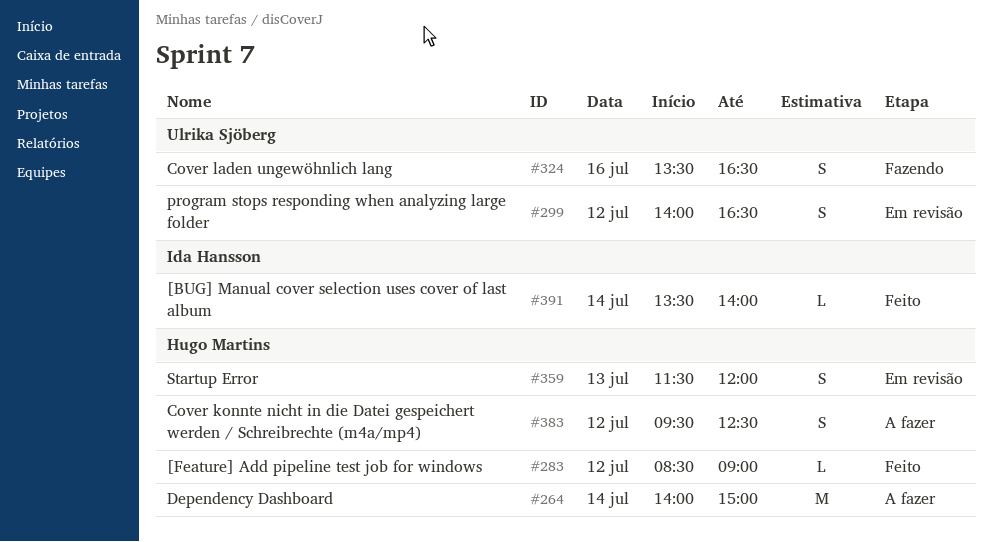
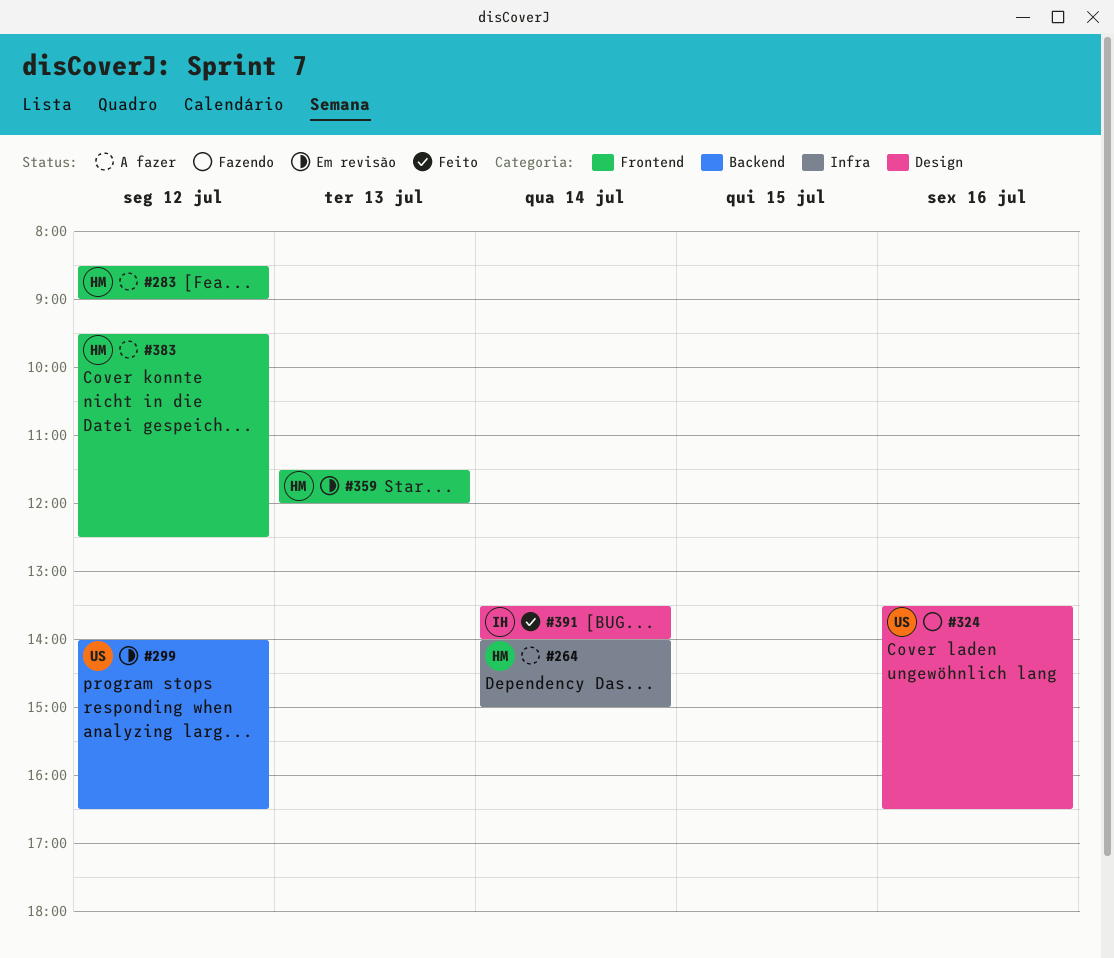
#283, status: Feito -> A fazer

